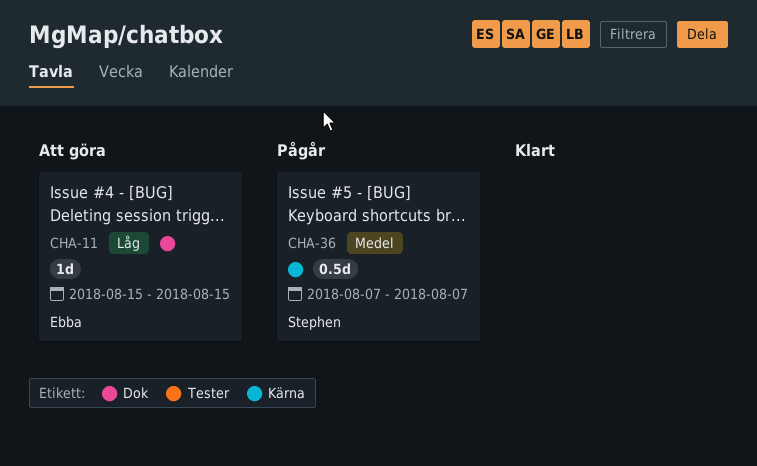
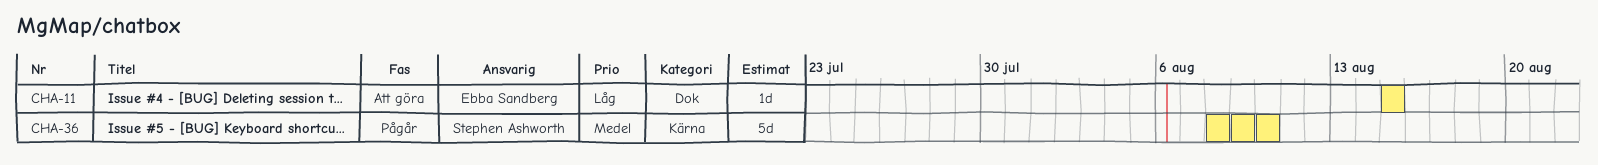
CHA-36, estimate: 0.5d -> 5d
CHA-36, start: Aug 7 -> Aug 8
CHA-36, due: Aug 7 -> Aug 10

